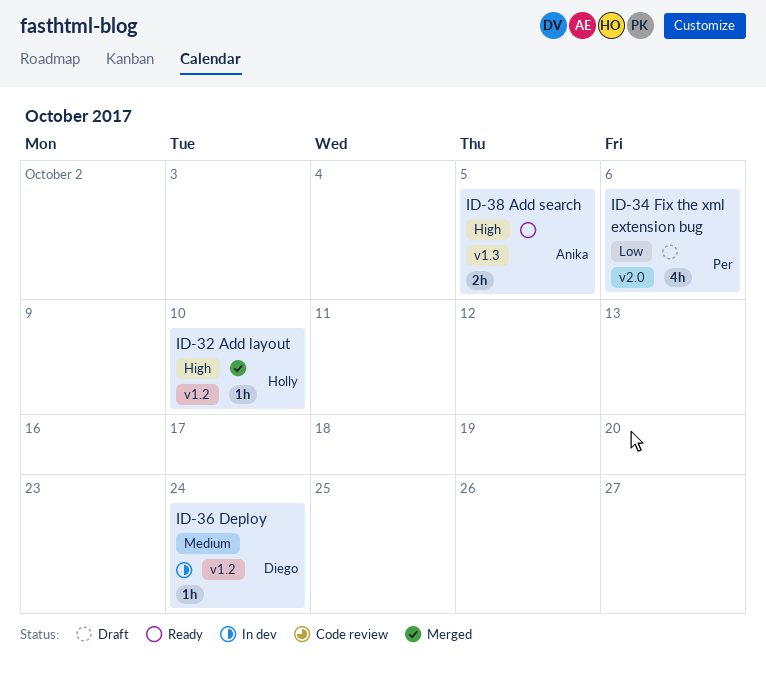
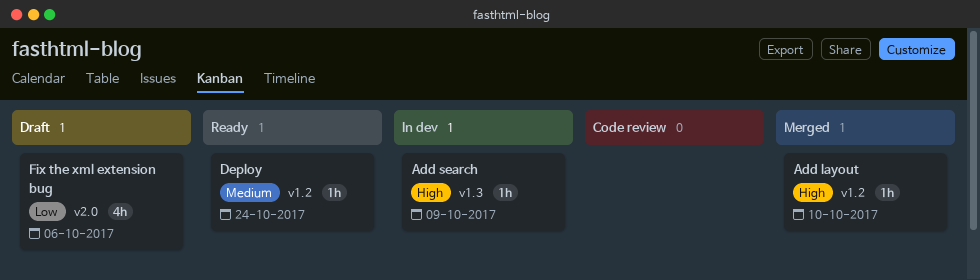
Add search, status: Ready -> In dev
Add search, estimate: 2h -> 1h
Add search, due: Oct 5 -> Oct 9
Deploy, status: In dev -> Ready

